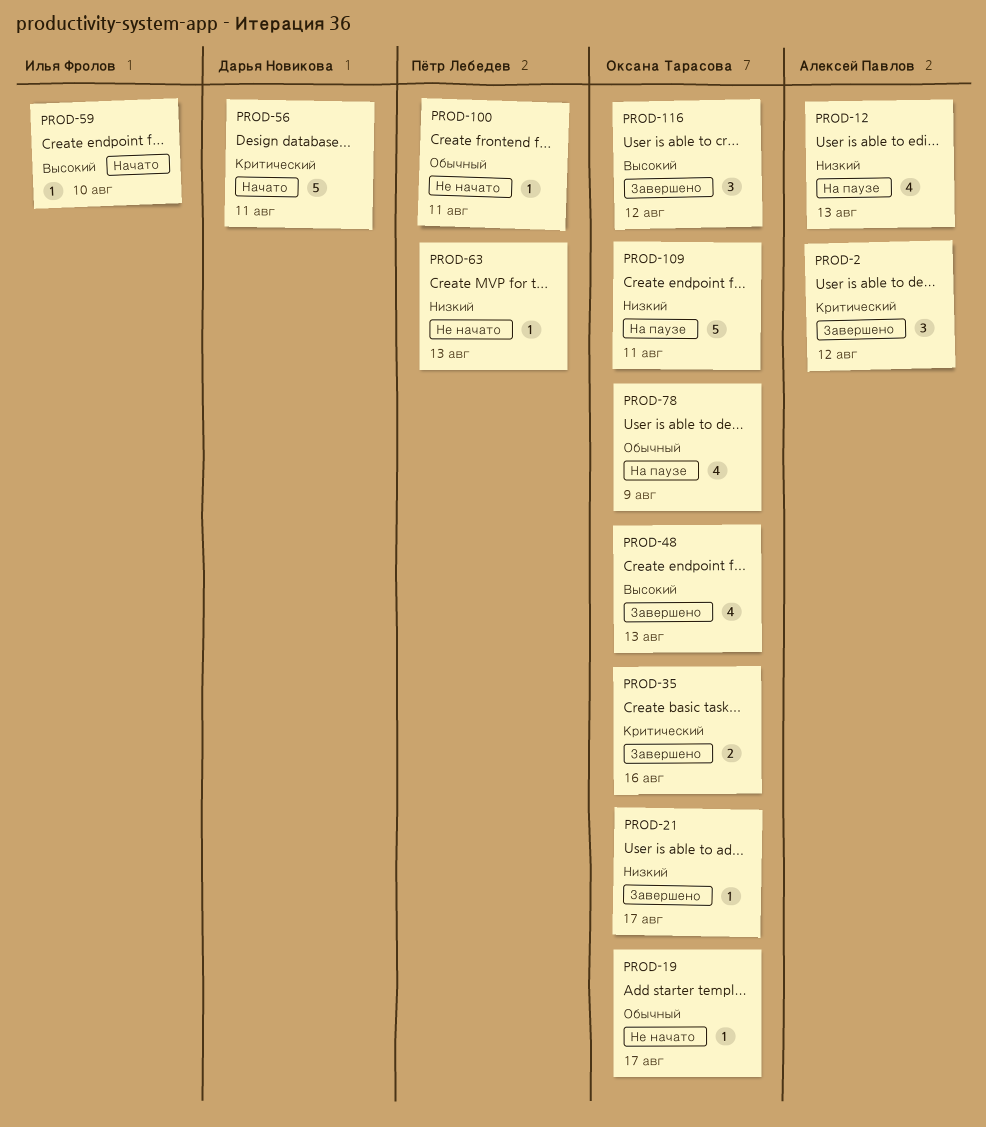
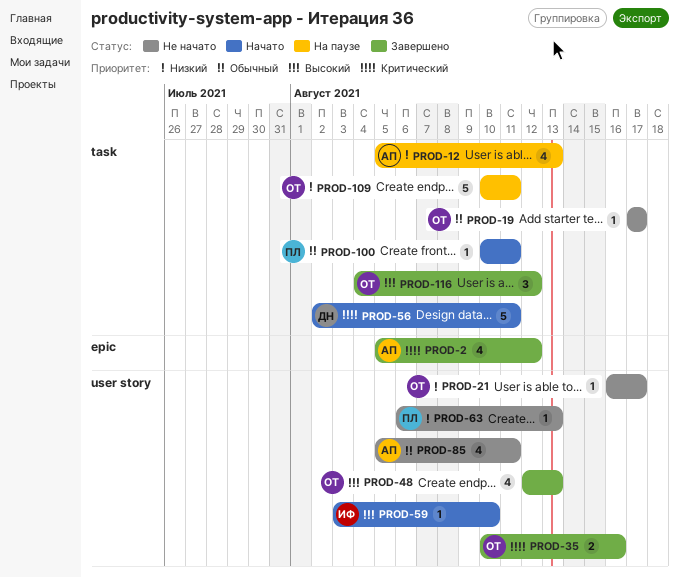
PROD-2, estimate: 3 -> 4
PROD-21, status: Завершено -> Не начато
PROD-78: present -> none
PROD-85: none -> present
PROD-100, status: Не начато -> Начато

